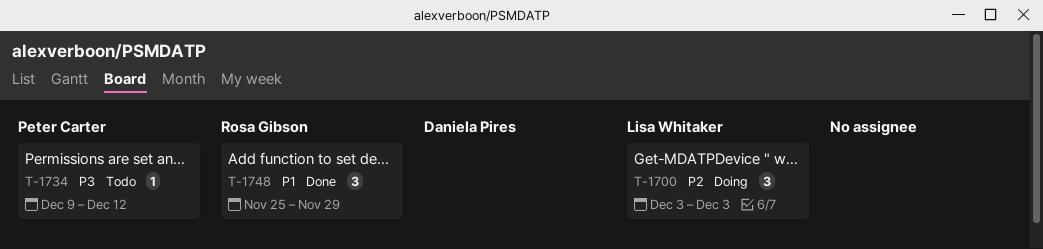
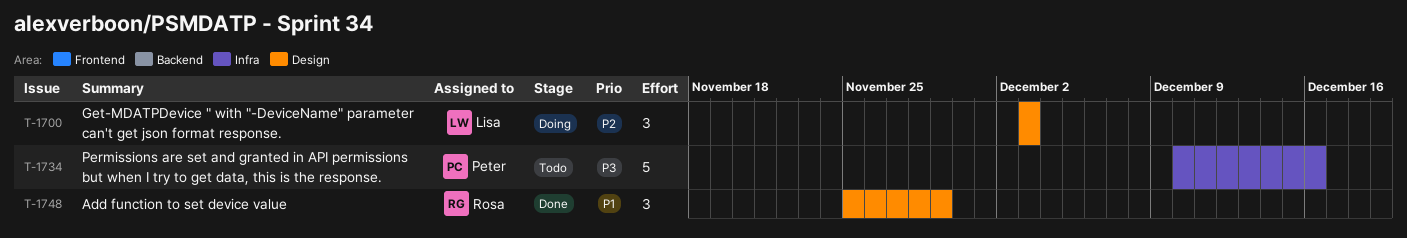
T-1734, estimate: 1 -> 5
T-1734, start: Dec 9 -> Dec 10
T-1734, due: Dec 12 -> Dec 16

